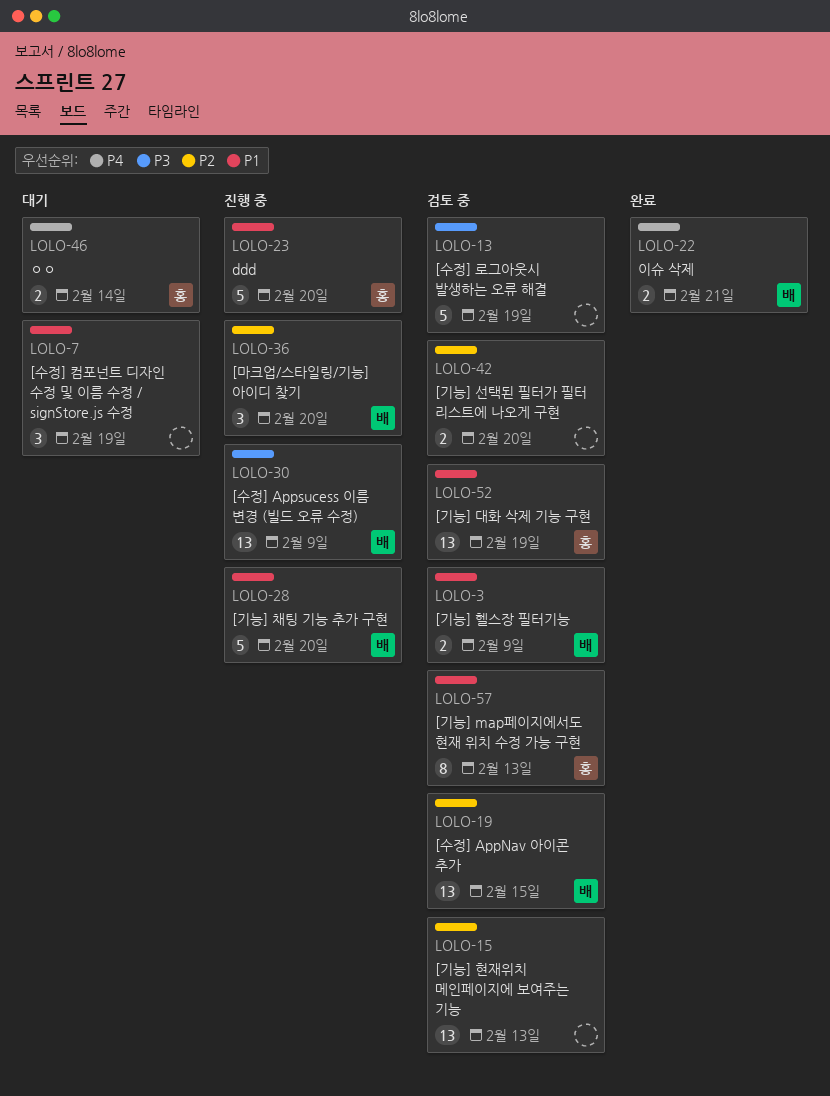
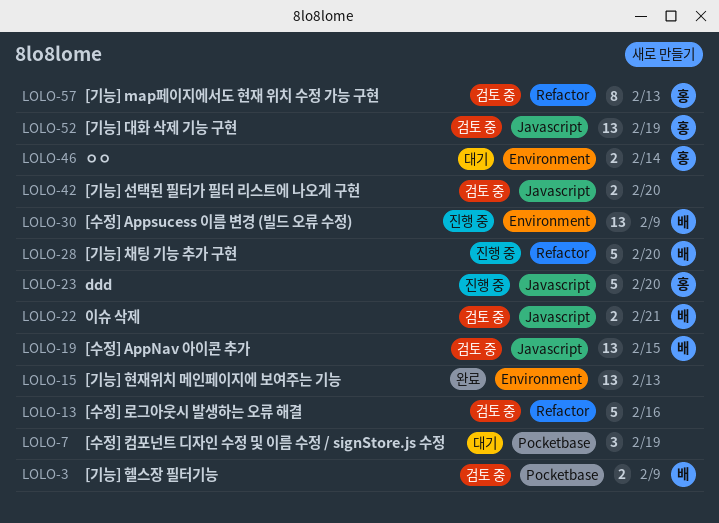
LOLO-13, due: Feb 19 -> Feb 16
LOLO-15, status: 검토 중 -> 완료
LOLO-22, status: 완료 -> 검토 중
LOLO-36: present -> none

